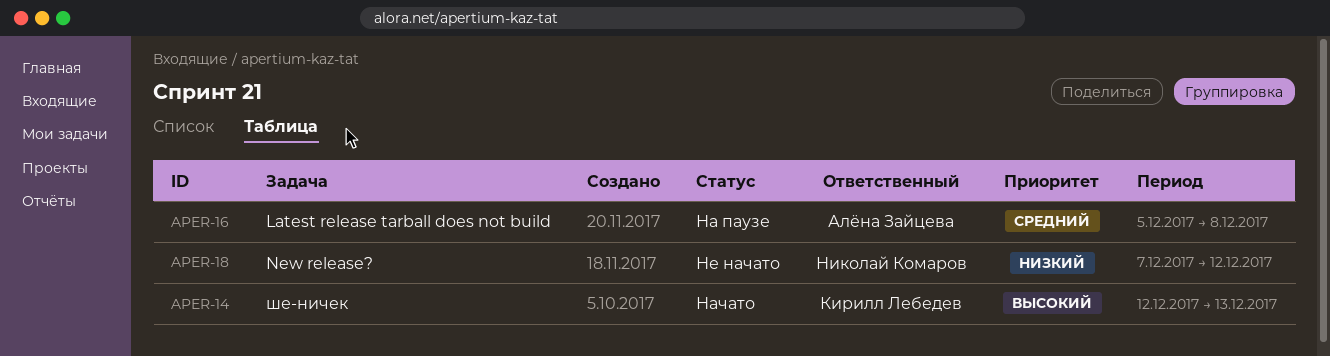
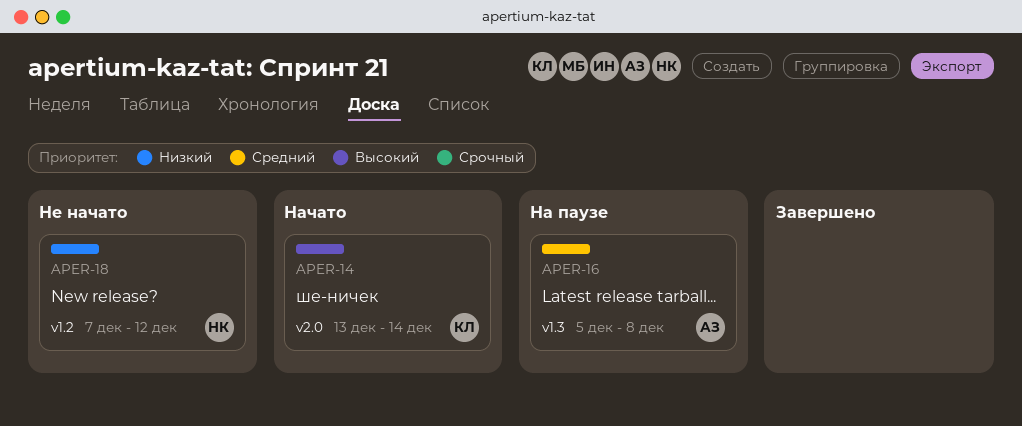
APER-14, start: Dec 12 -> Dec 13
APER-14, due: Dec 13 -> Dec 14

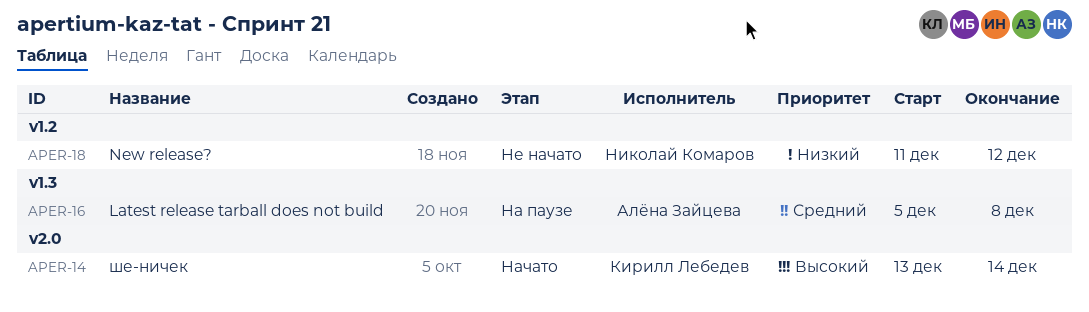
APER-18, start: Dec 7 -> Dec 11

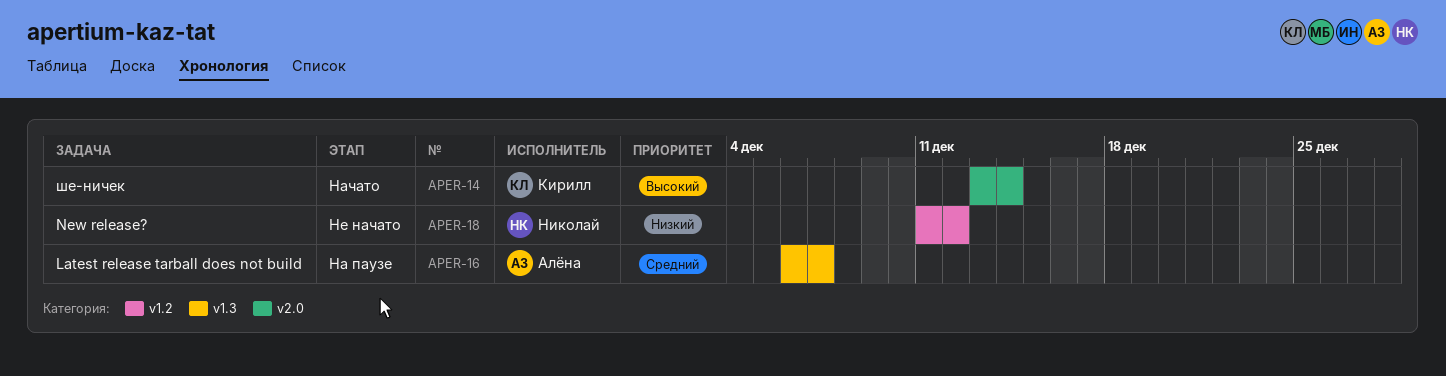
APER-16, start: Dec 5 -> Dec 6
APER-16, due: Dec 8 -> Dec 7

